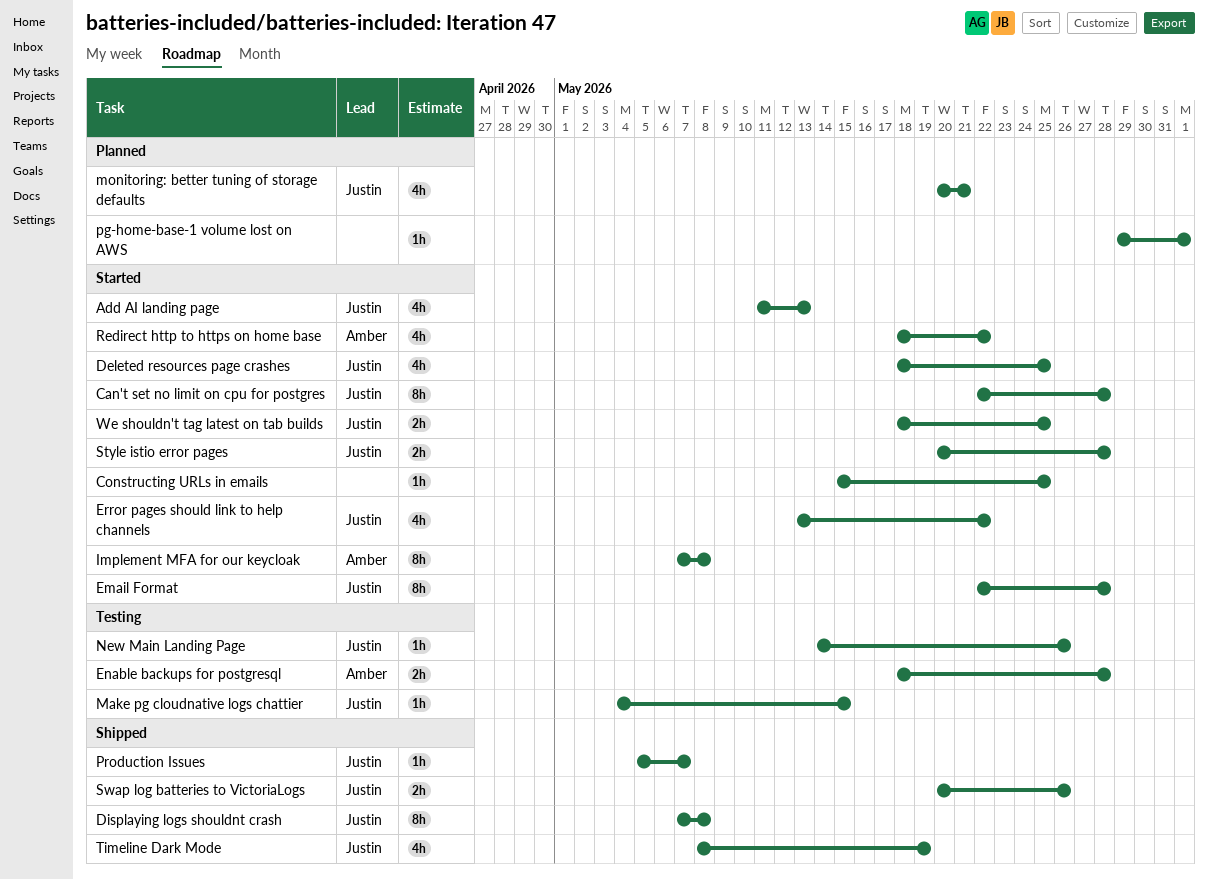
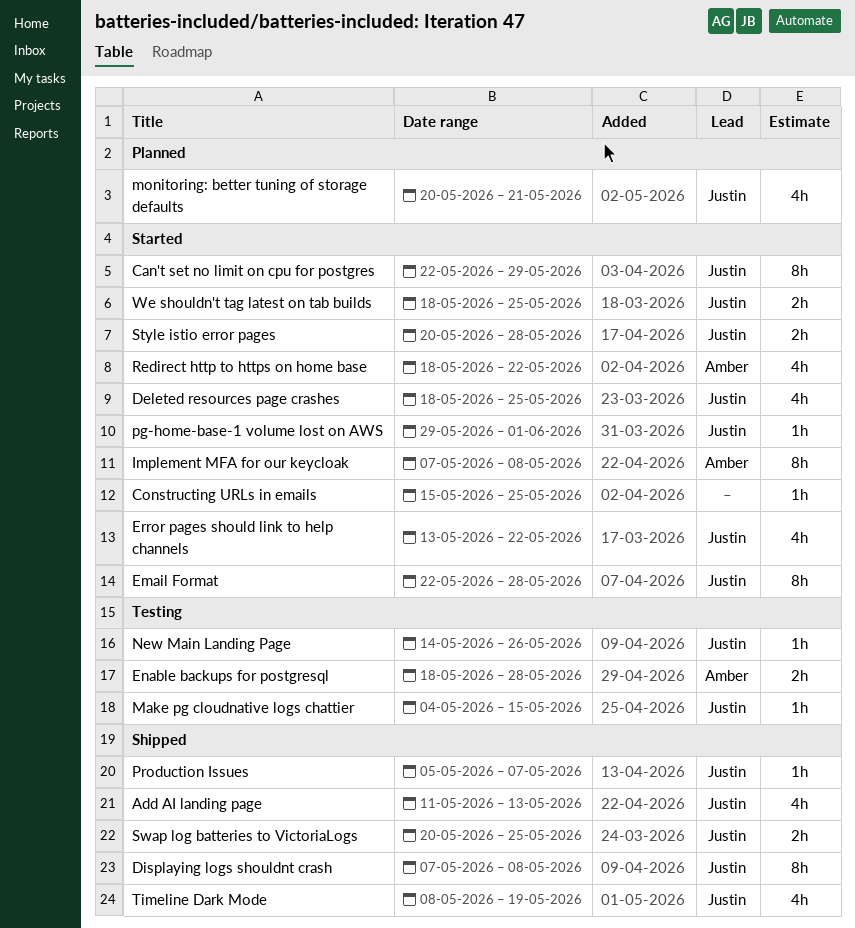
Add AI landing page, status: Started -> Shipped
Can't set no limit on cpu for postgres, due: May 28 -> May 29
pg-home-base-1 volume lost on AWS, status: Planned -> Started
pg-home-base-1 volume lost on AWS, owner: none -> Justin
Swap log batteries to VictoriaLogs, due: May 26 -> May 25

